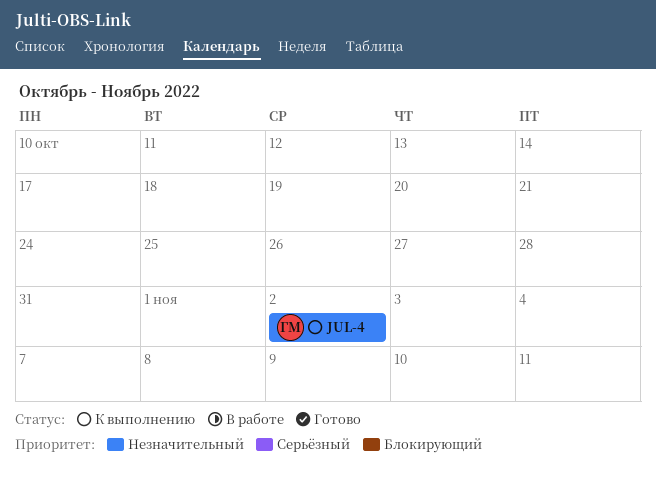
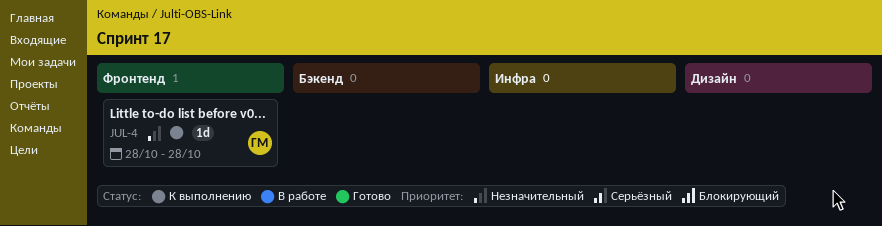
JUL-4, start: Nov 2 -> Oct 28
JUL-4, due: Nov 2 -> Oct 28

